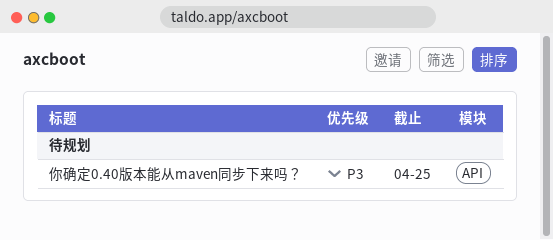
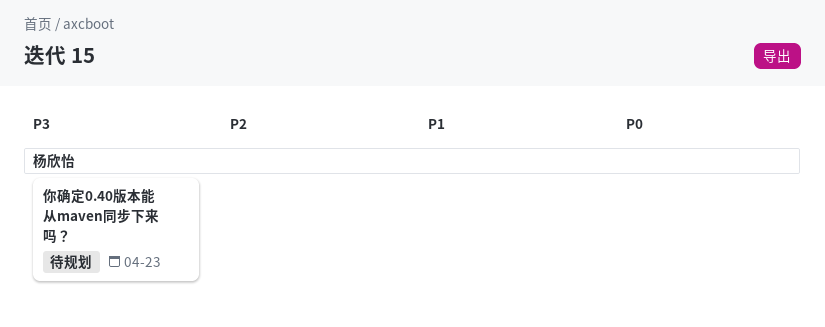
你确定0.40版本能从maven同步下来吗？, due: Apr 25 -> Apr 23

